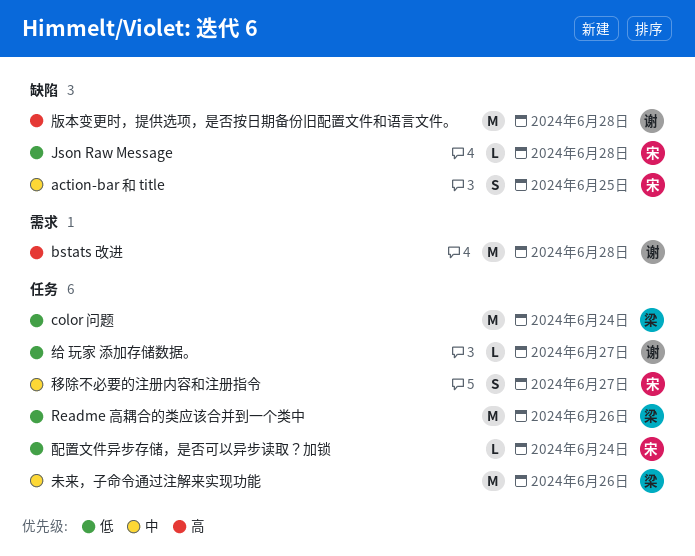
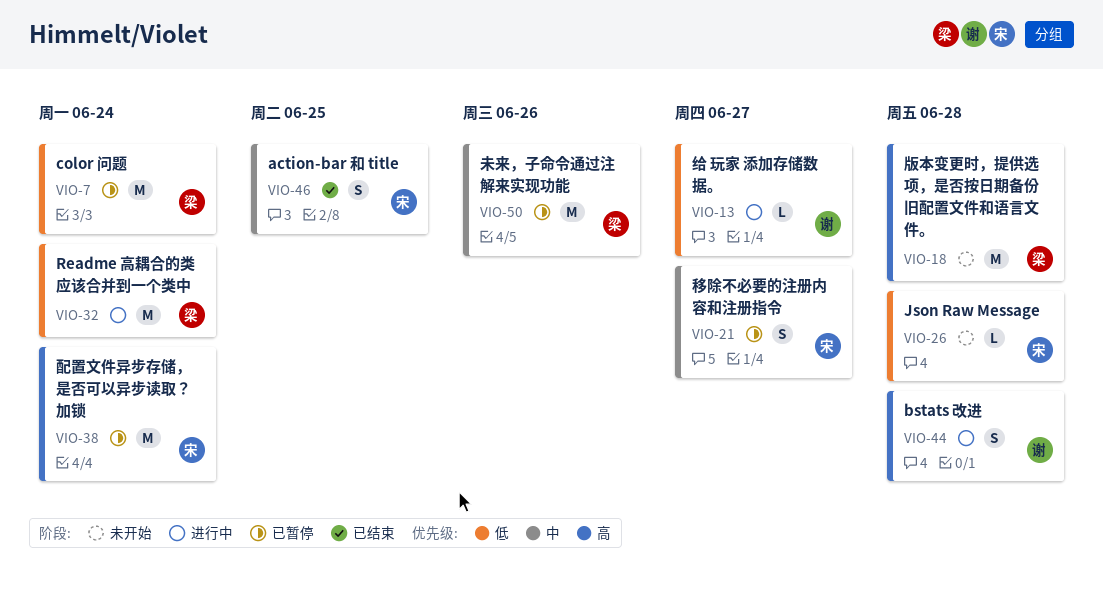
bstats 改进, estimate: M -> S
Readme 高耦合的类应该合并到一个类中, due: Jun 26 -> Jun 24
版本变更时，提供选项，是否按日期备份旧配置文件和语言文件。, owner: 谢 -> 梁
配置文件异步存储，是否可以异步读取？加锁, priority: 低 -> 高
配置文件异步存储，是否可以异步读取？加锁, estimate: L -> M

